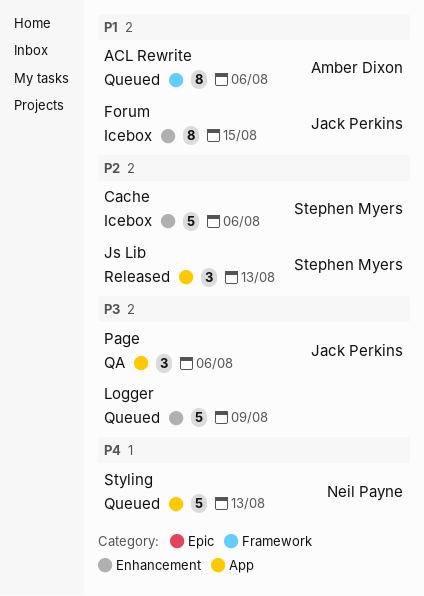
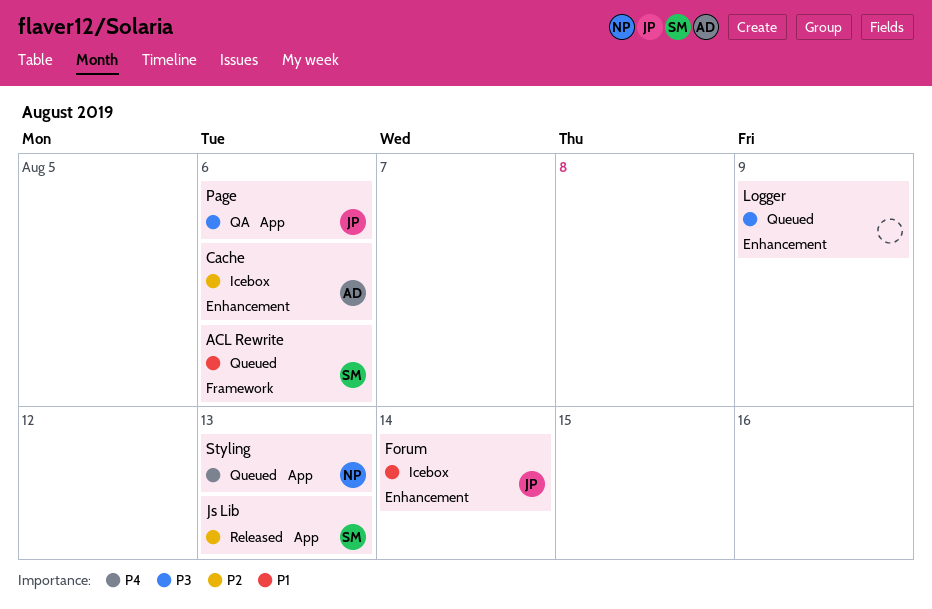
ACL Rewrite, owner: Amber Dixon -> Stephen Myers
Cache, owner: Stephen Myers -> Amber Dixon
Forum, due: Aug 15 -> Aug 14

